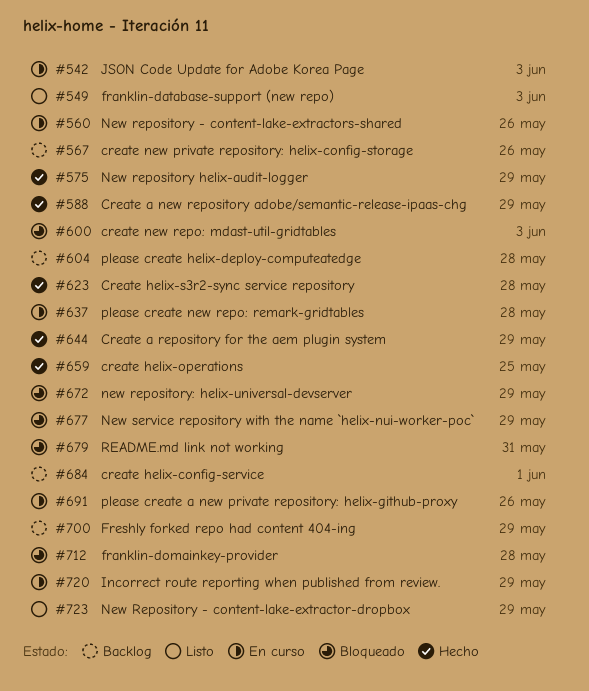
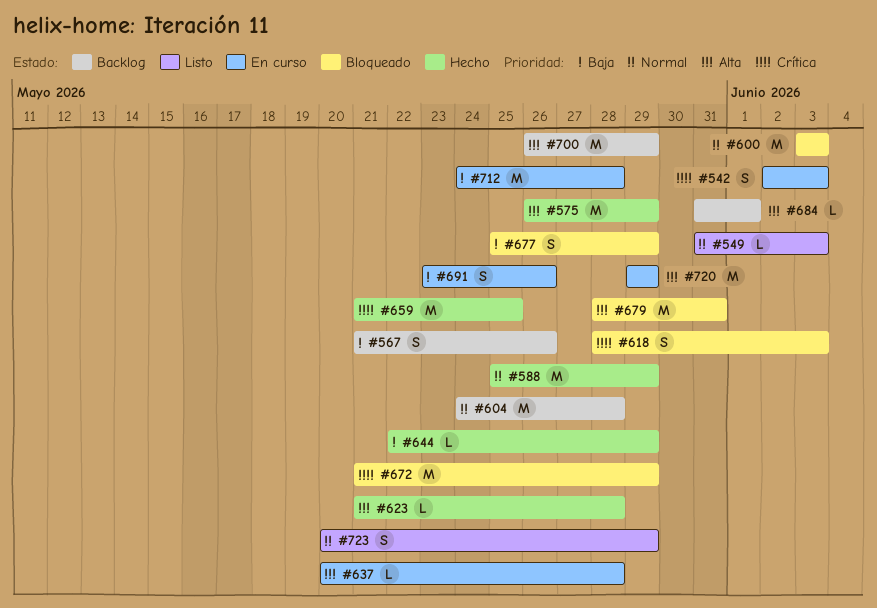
#560: present -> none
#618: none -> present
#712, status: Bloqueado -> En curso

